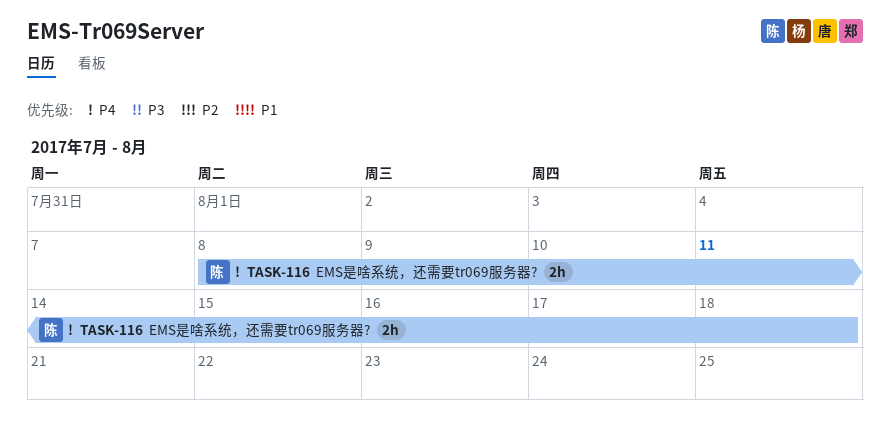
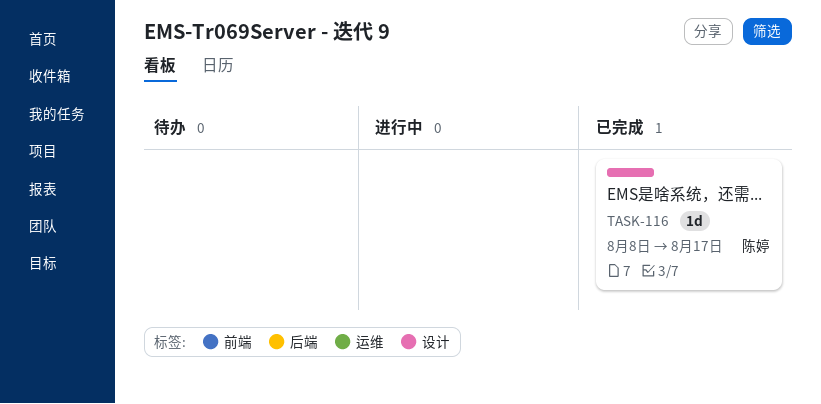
TASK-116, estimate: 2h -> 1d
TASK-116, due: Aug 18 -> Aug 17

